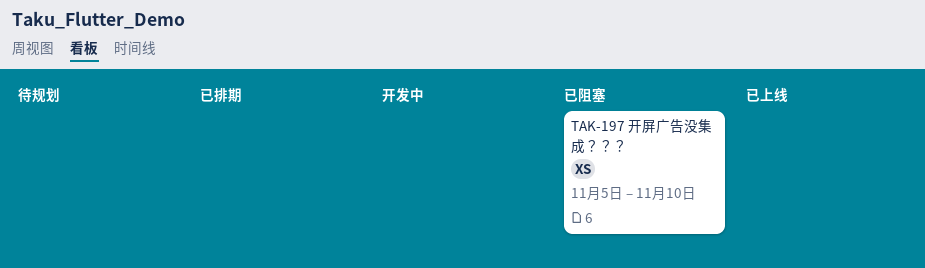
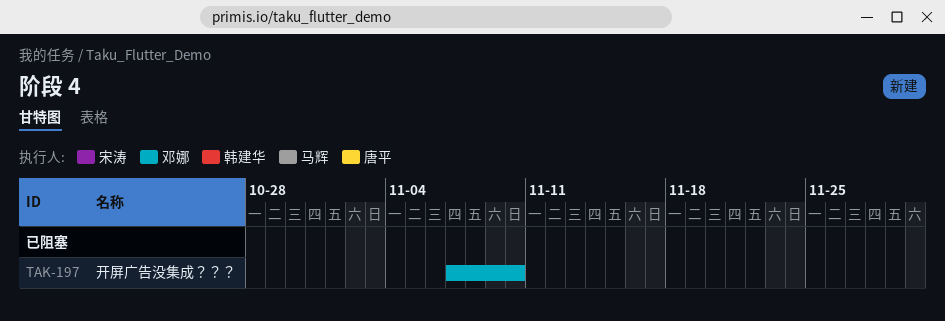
TAK-197, start: Nov 5 -> Nov 7

